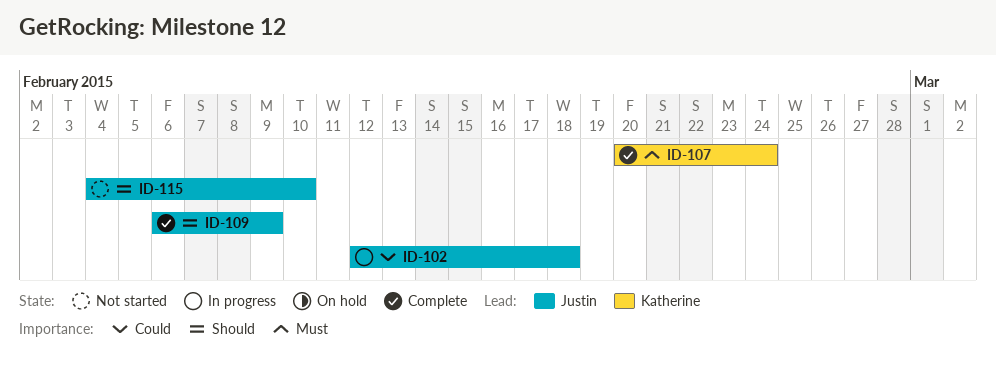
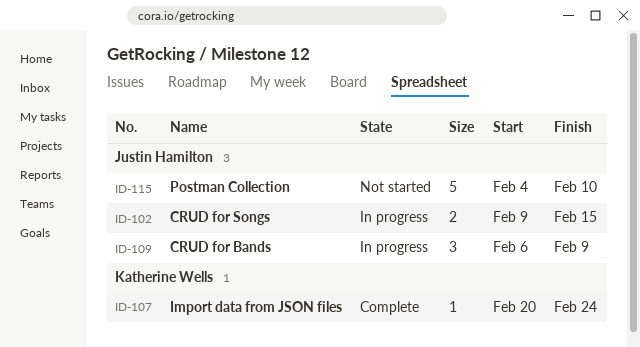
ID-102, start: Feb 12 -> Feb 9
ID-102, due: Feb 18 -> Feb 15
ID-109, status: Complete -> In progress

